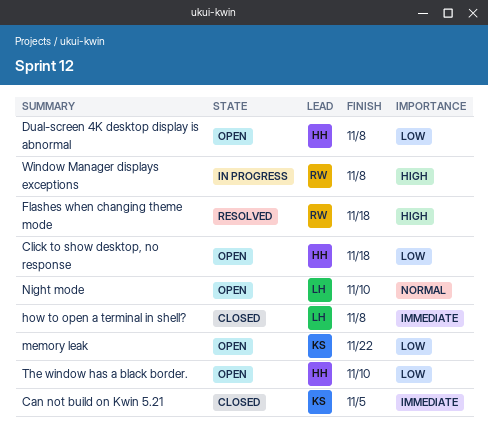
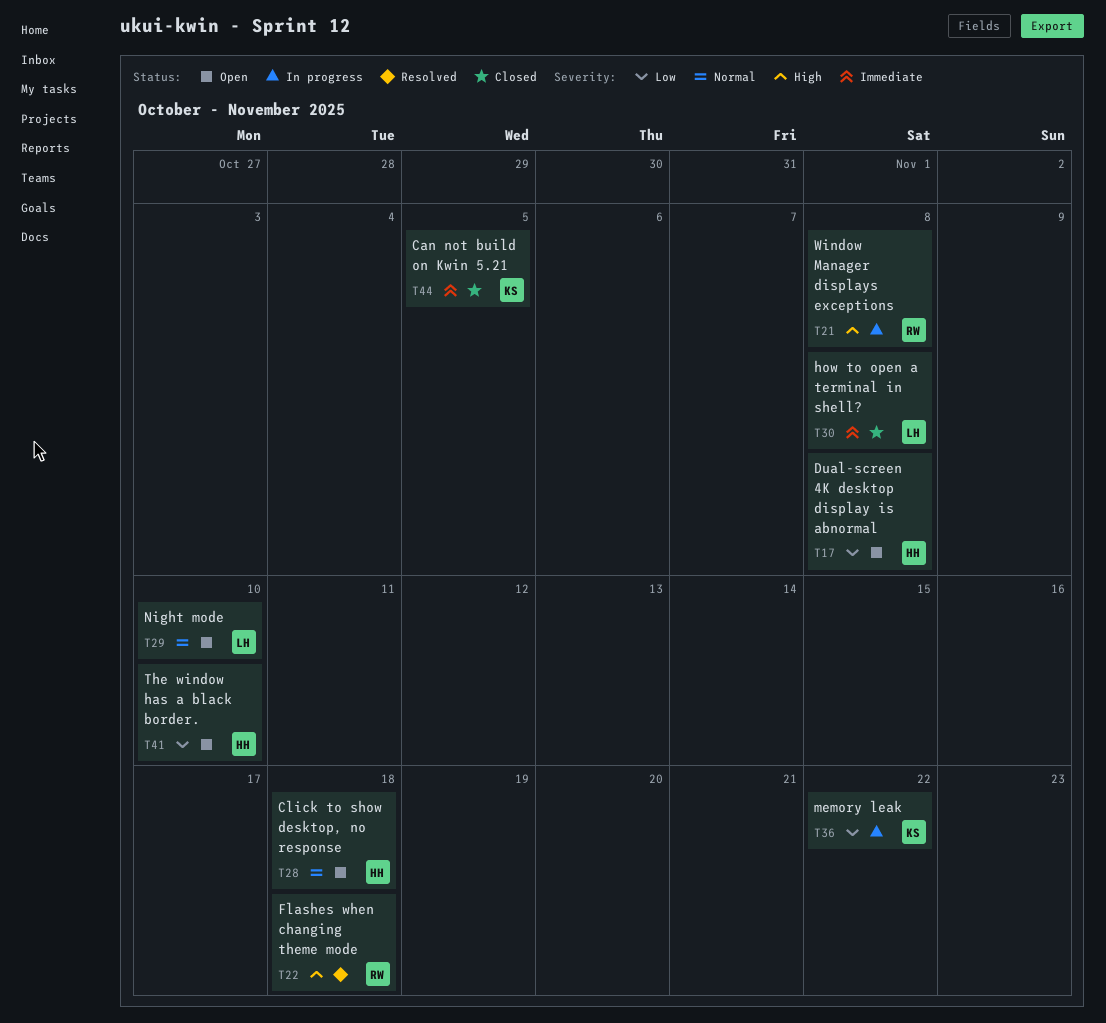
Click to show desktop, no response, priority: Low -> Normal
memory leak, status: Open -> In progress

